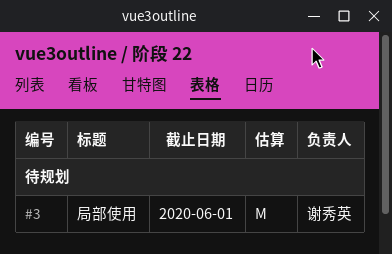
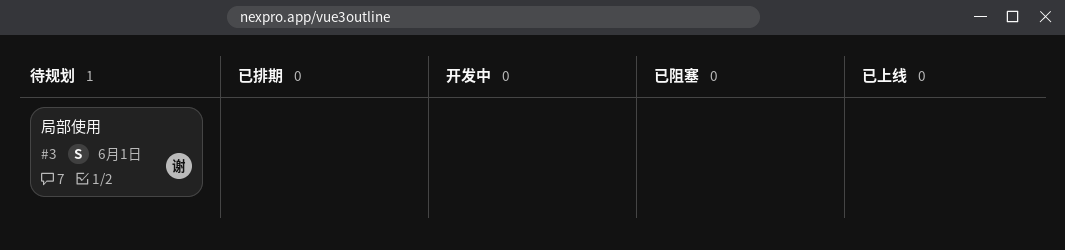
#3, estimate: M -> S

